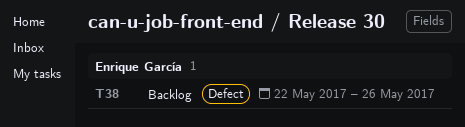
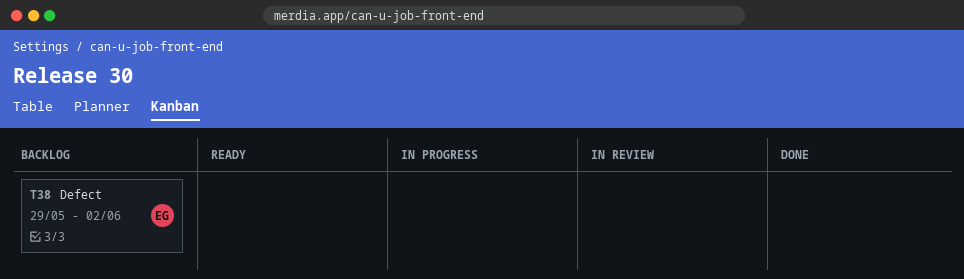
T38, start: May 22 -> May 29
T38, due: May 26 -> Jun 2

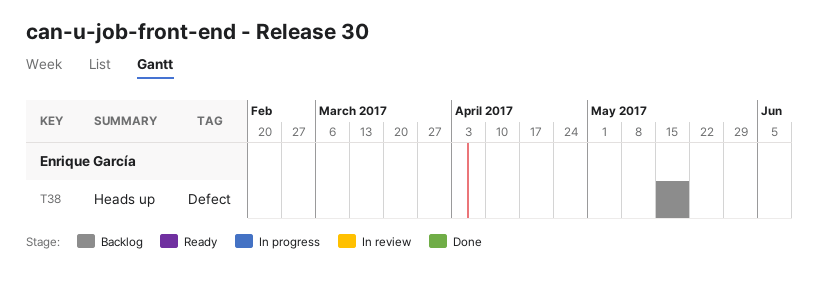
T38, start: May 29 -> May 15
T38, due: Jun 2 -> May 19

